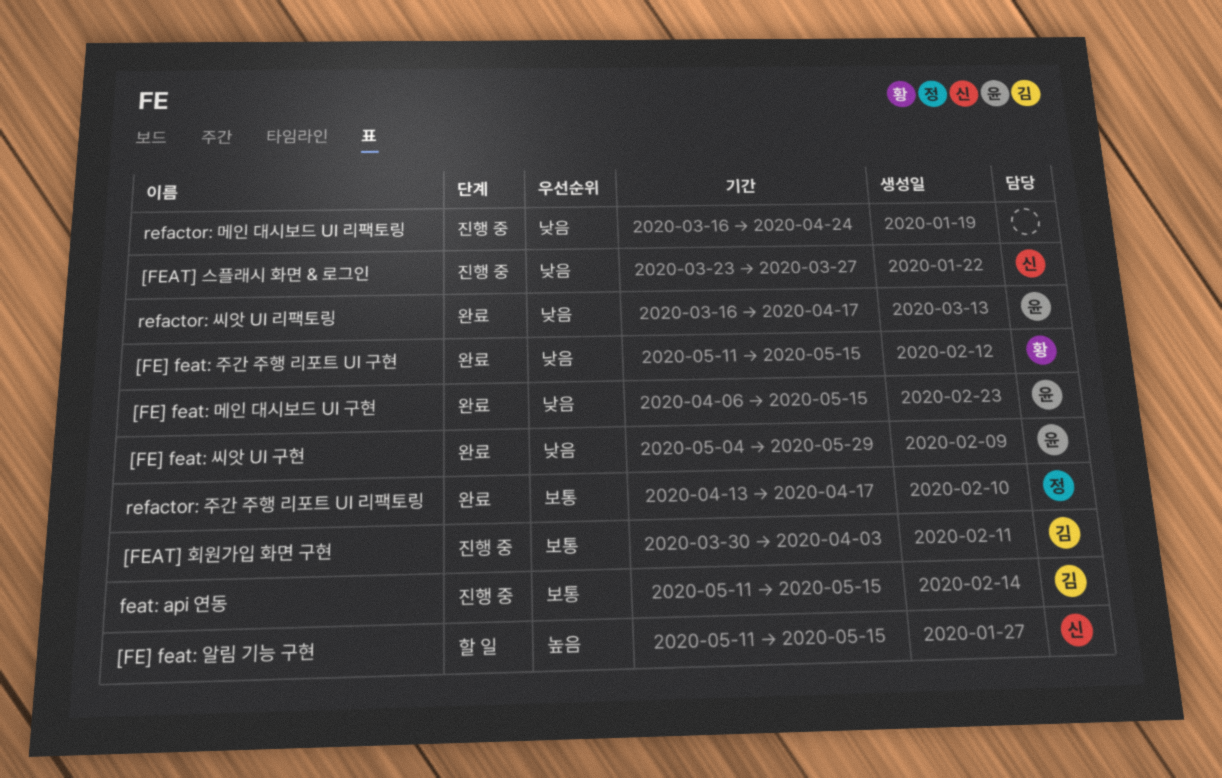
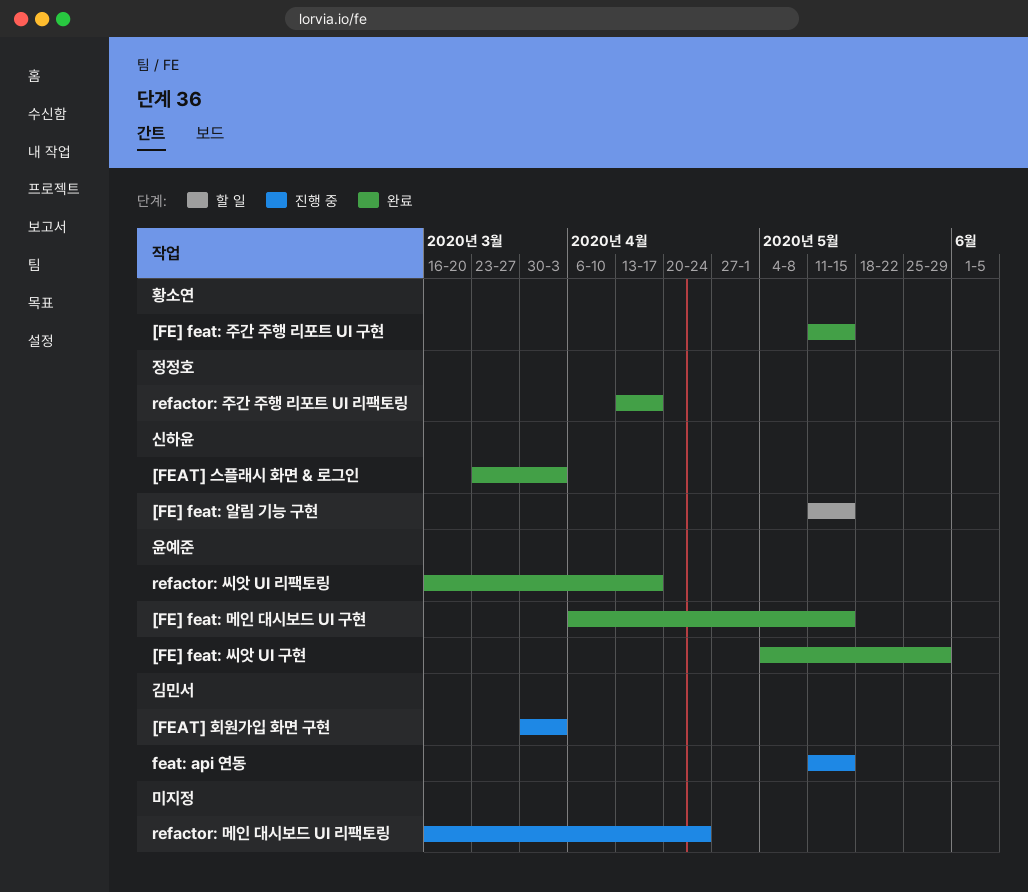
[FEAT] 스플래시 화면 & 로그인, status: 진행 중 -> 완료
[FEAT] 스플래시 화면 & 로그인, due: Mar 27 -> Apr 3

